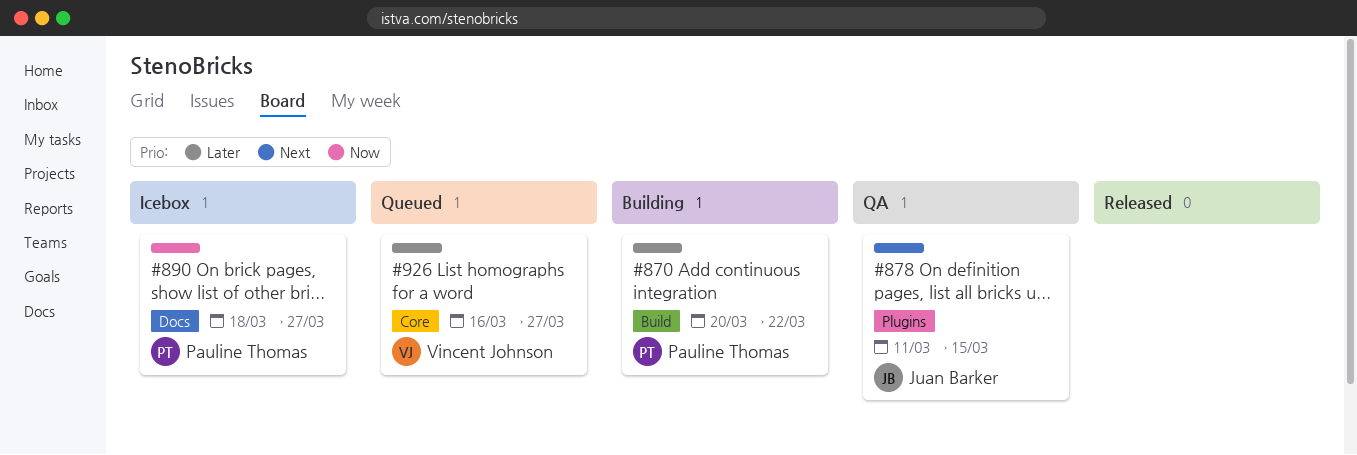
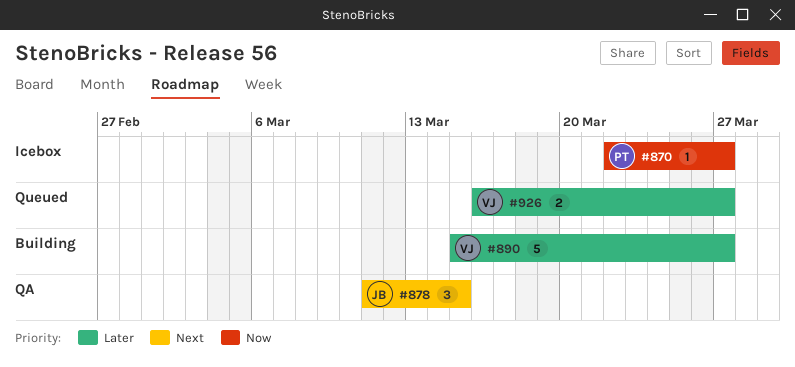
#870, status: Building -> Icebox
#870, priority: Later -> Now
#870, start: Mar 20 -> Mar 22
#870, due: Mar 22 -> Mar 27
#890, status: Icebox -> Building
#890, owner: Pauline Thomas -> Vincent Johnson
#890, priority: Now -> Later
#890, start: Mar 18 -> Mar 15

